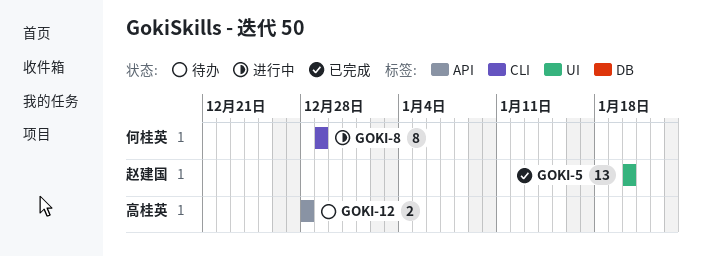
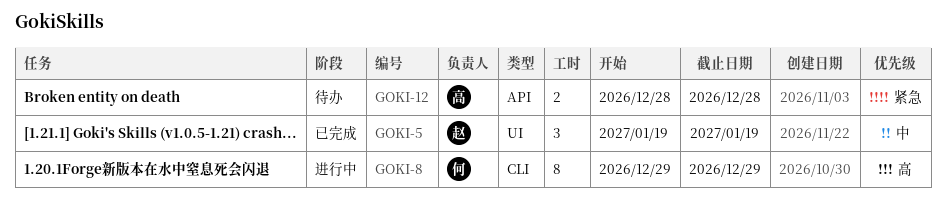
GOKI-5, estimate: 13 -> 3
GOKI-5, start: Jan 20 -> Jan 19
GOKI-5, due: Jan 20 -> Jan 19

